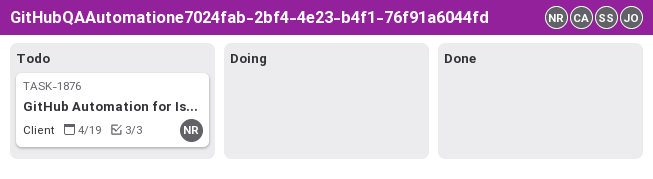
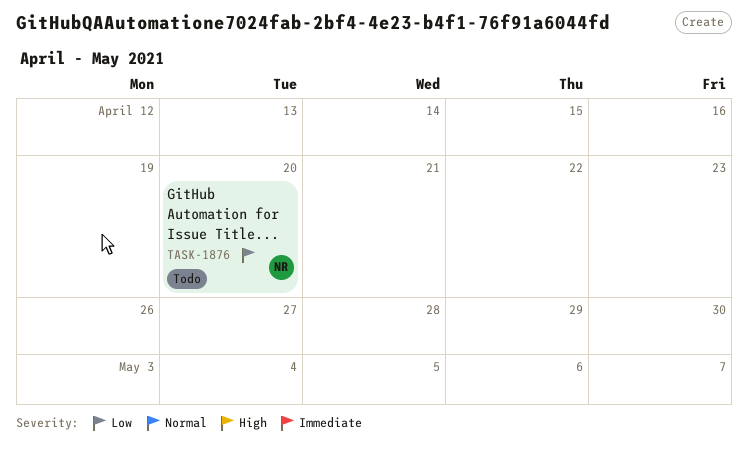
TASK-1876, due: Apr 19 -> Apr 20

